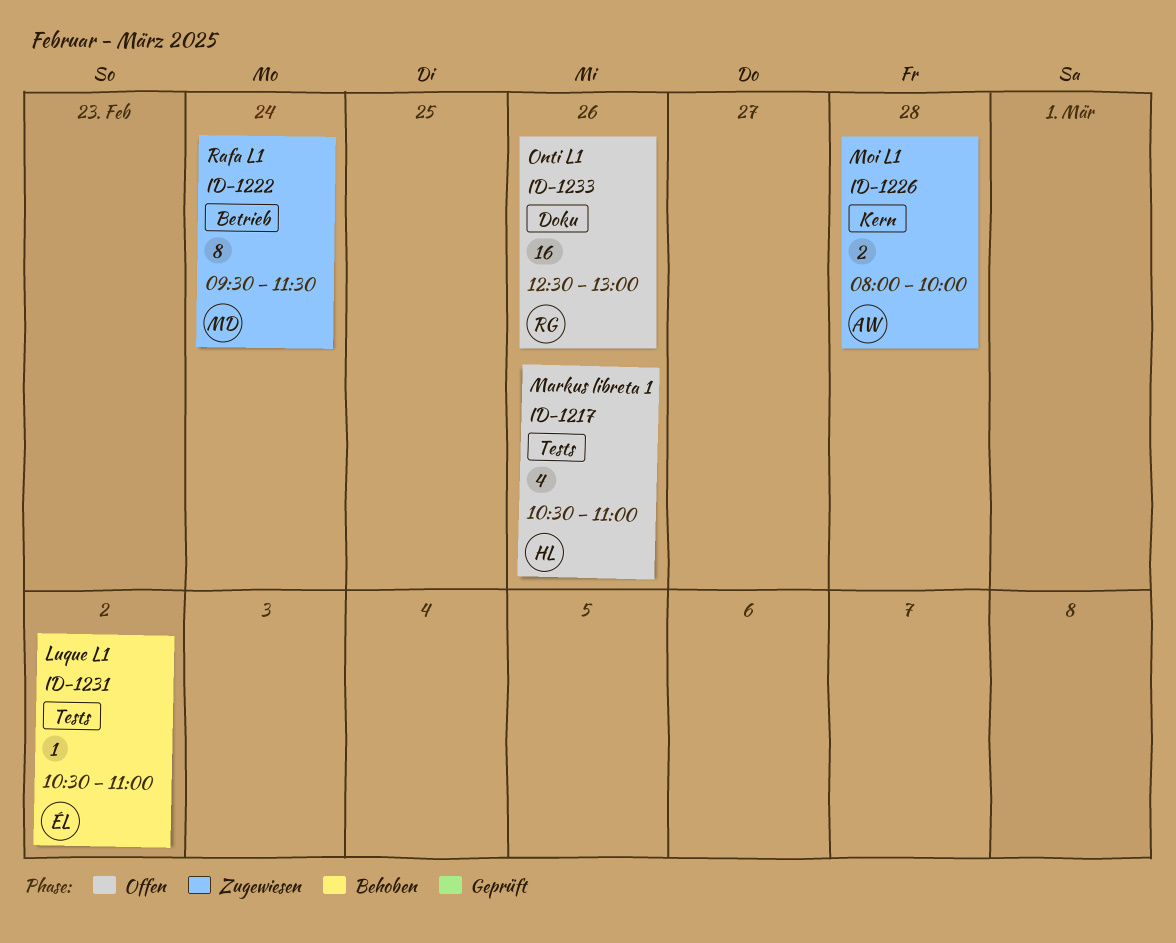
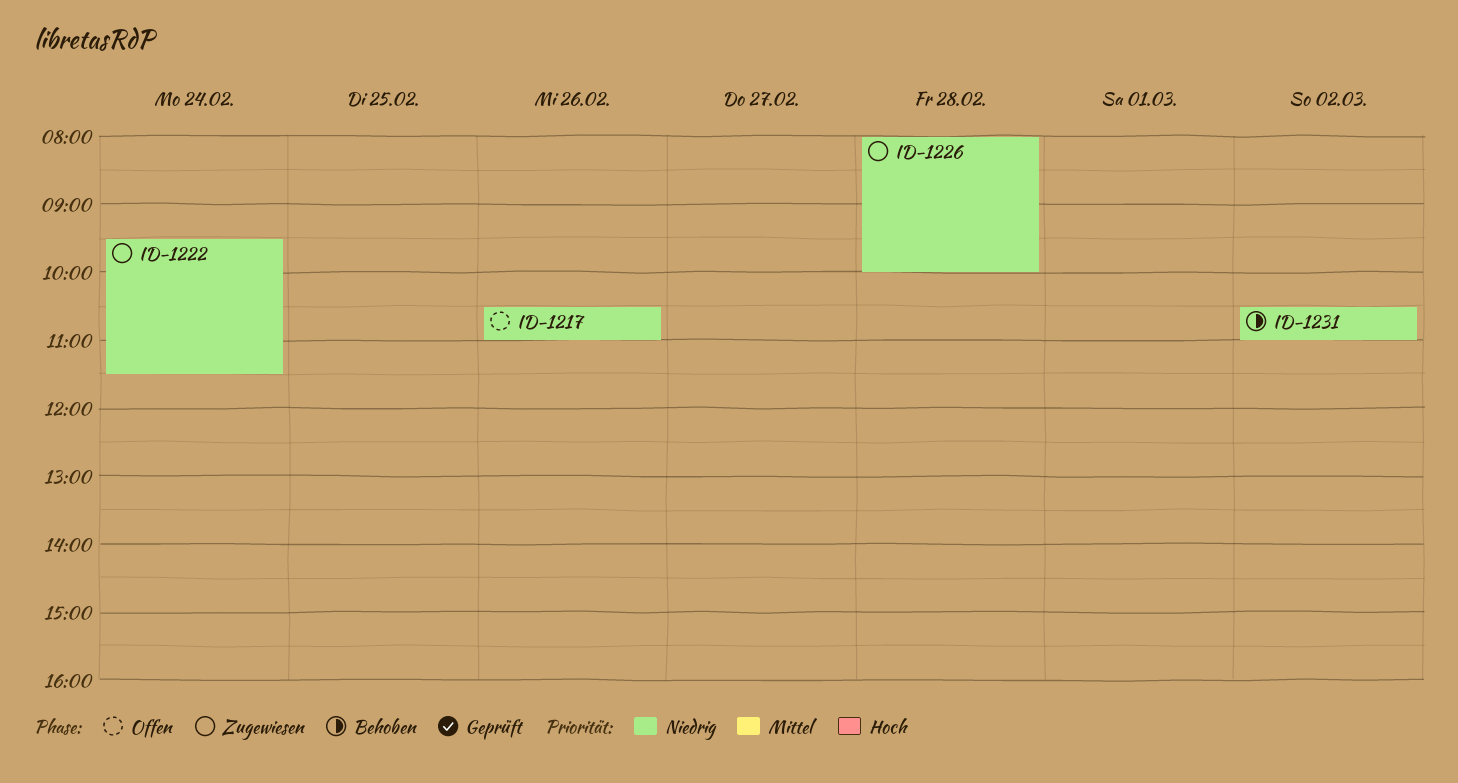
ID-1233: present -> none

